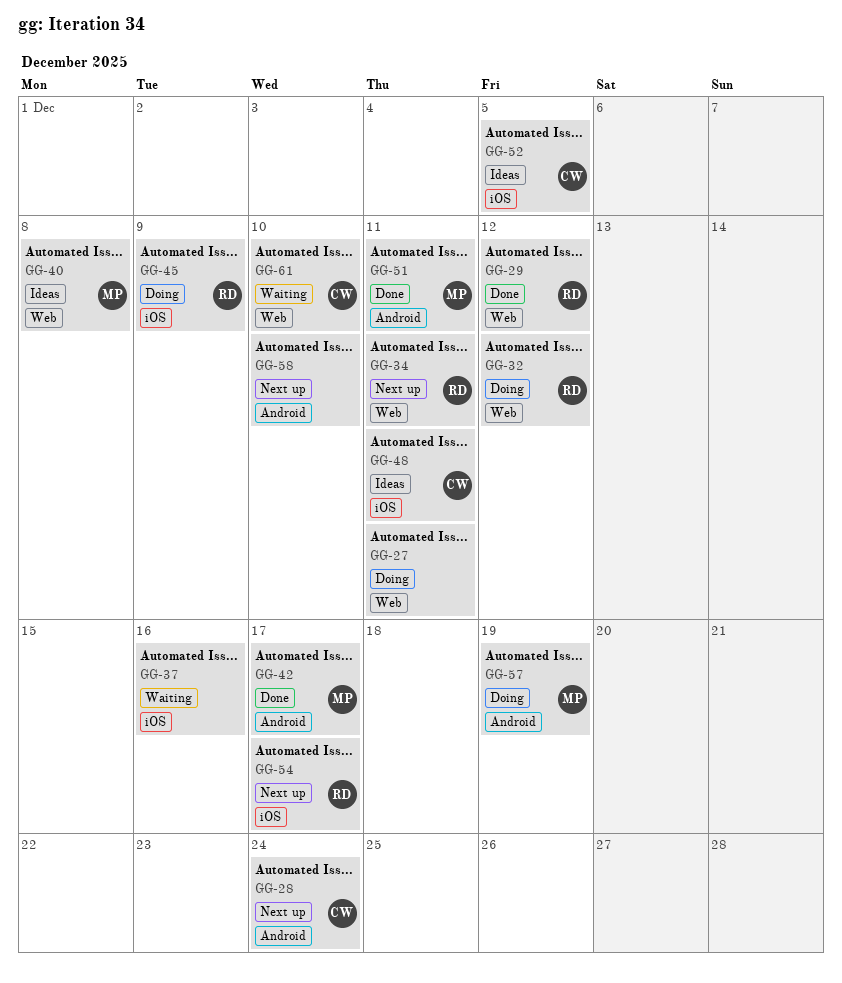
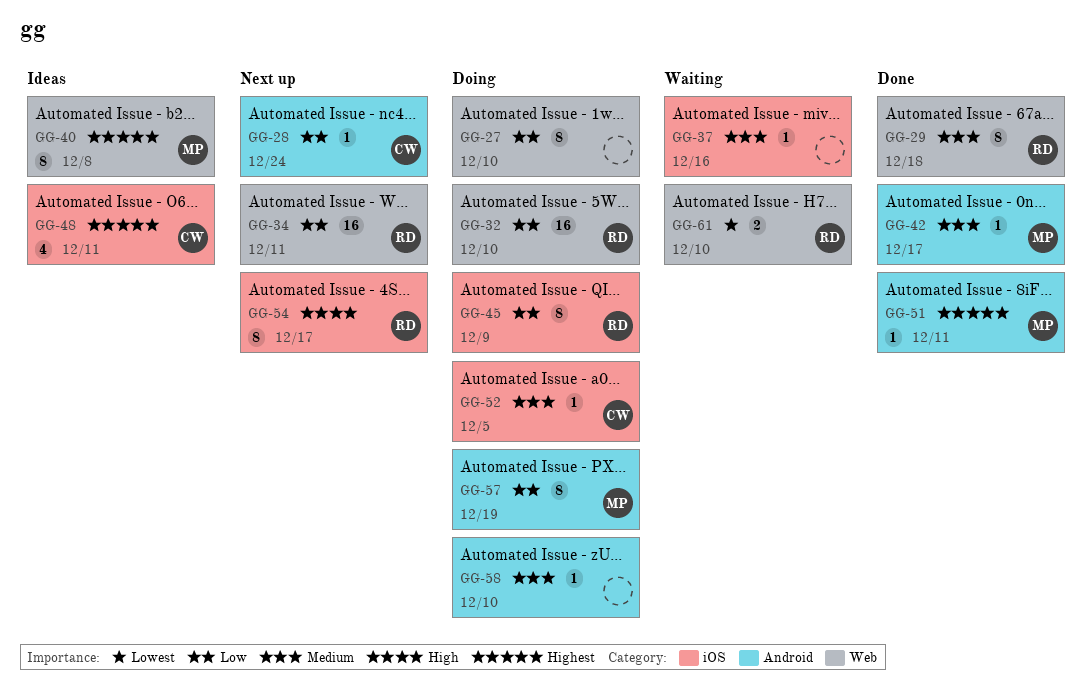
GG-27, due: Dec 11 -> Dec 10
GG-29, due: Dec 12 -> Dec 18
GG-32, due: Dec 12 -> Dec 10
GG-52, status: Ideas -> Doing
GG-58, status: Next up -> Doing
GG-61, owner: CW -> RD

